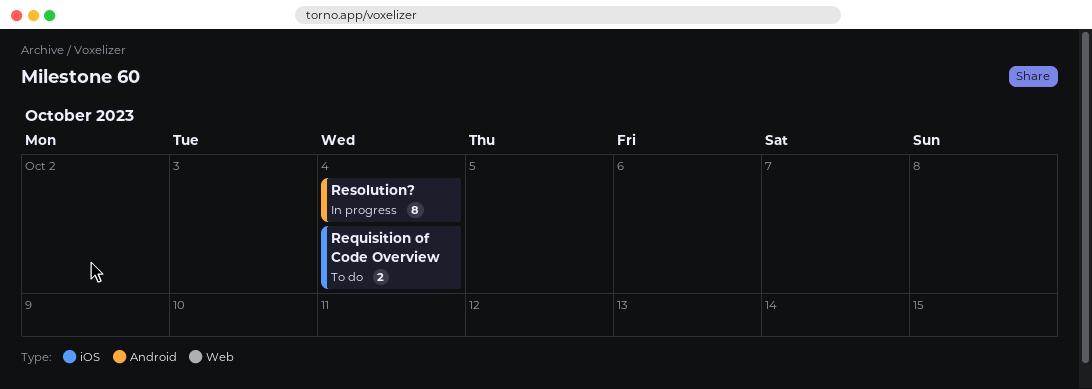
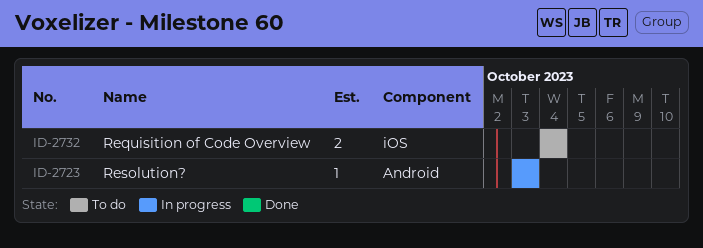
Resolution?, estimate: 8 -> 1
Resolution?, due: Oct 4 -> Oct 3

